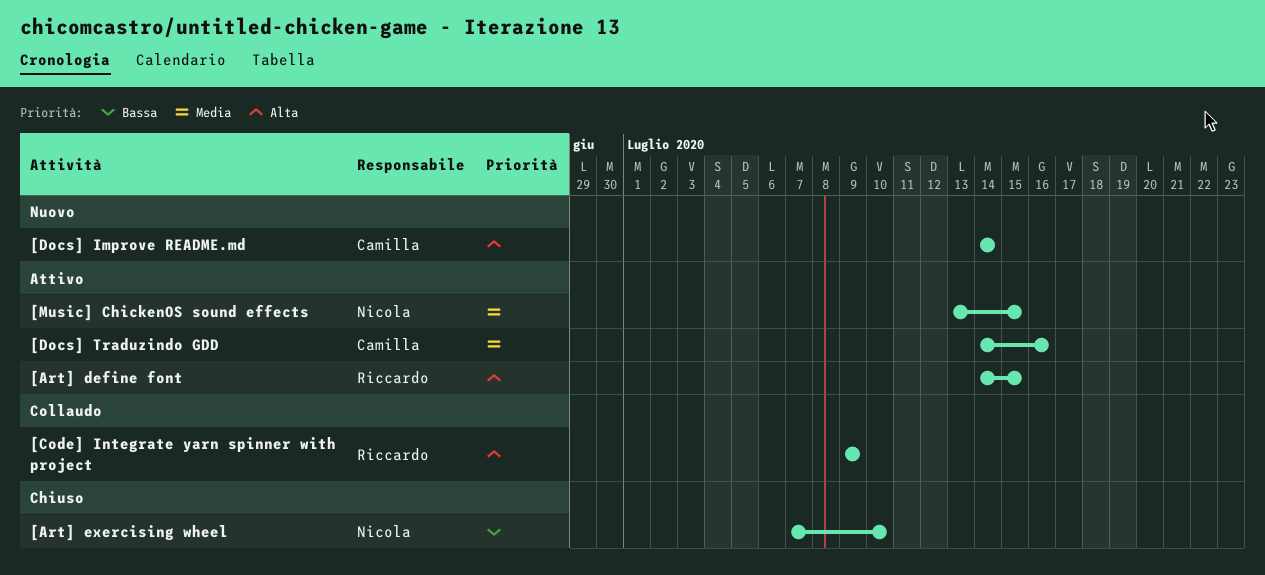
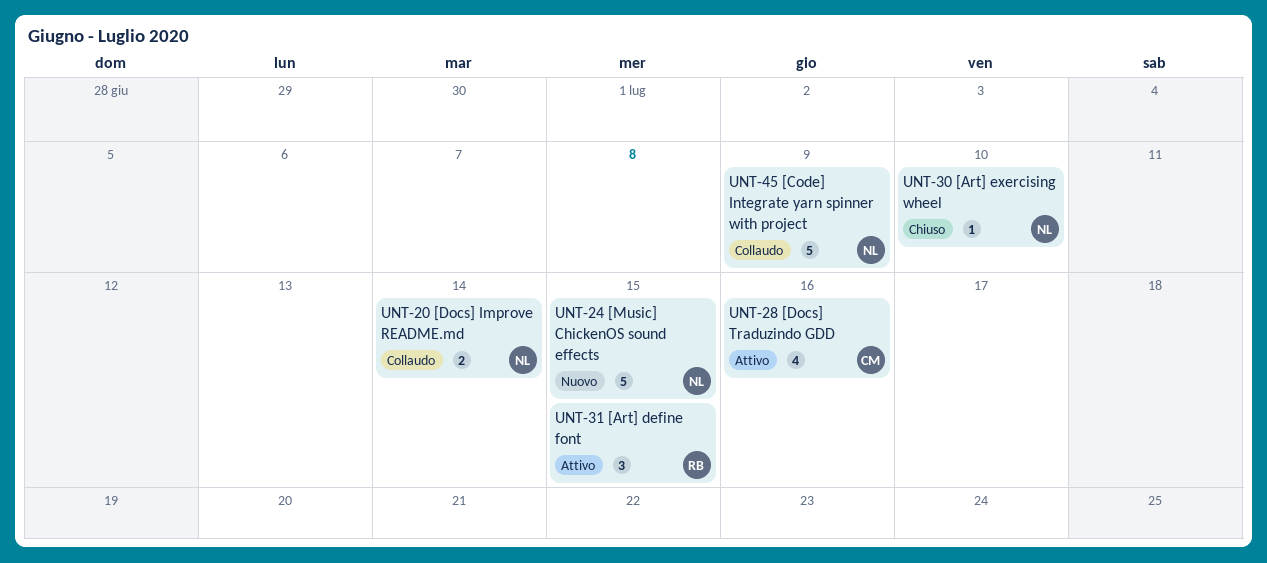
[Code] Integrate yarn spinner with project, owner: Riccardo -> Nicola
[Docs] Improve README.md, status: Nuovo -> Collaudo
[Docs] Improve README.md, owner: Camilla -> Nicola
[Music] ChickenOS sound effects, status: Attivo -> Nuovo

